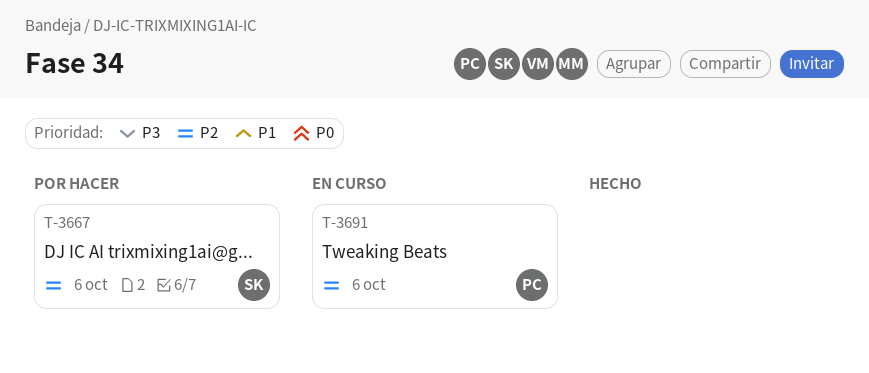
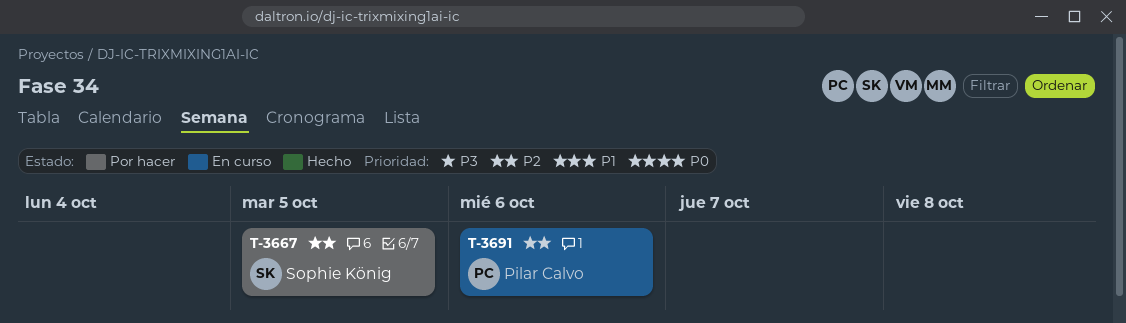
T-3667, due: Oct 6 -> Oct 5

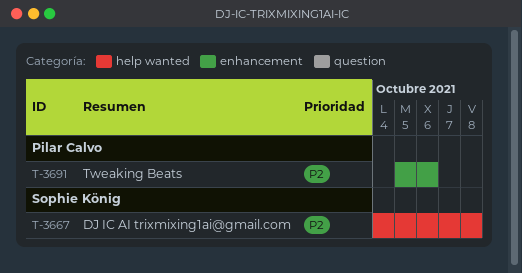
T-3667, due: Oct 5 -> Oct 8

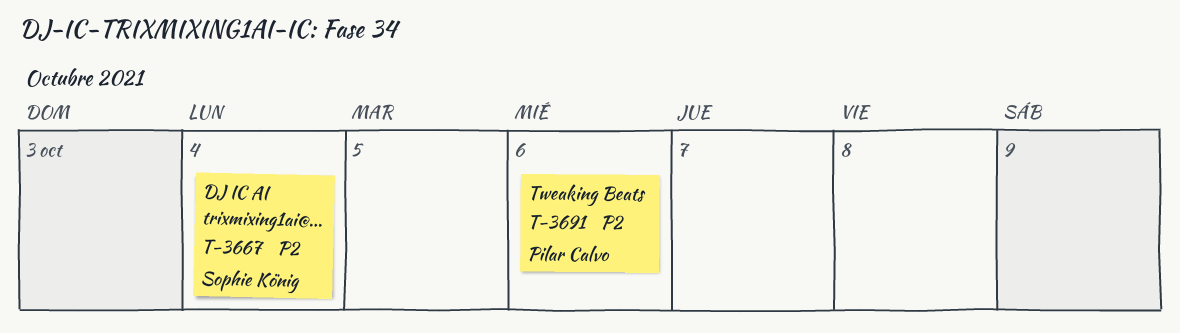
T-3667, due: Oct 8 -> Oct 4

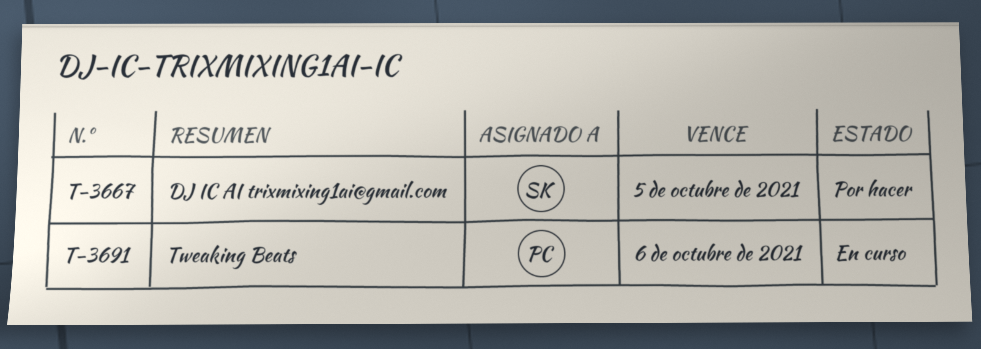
T-3667, due: Oct 4 -> Oct 5

